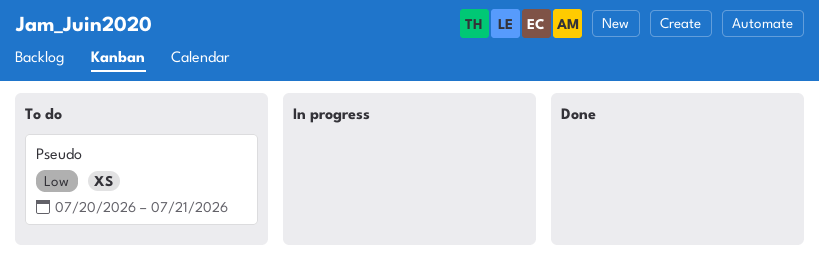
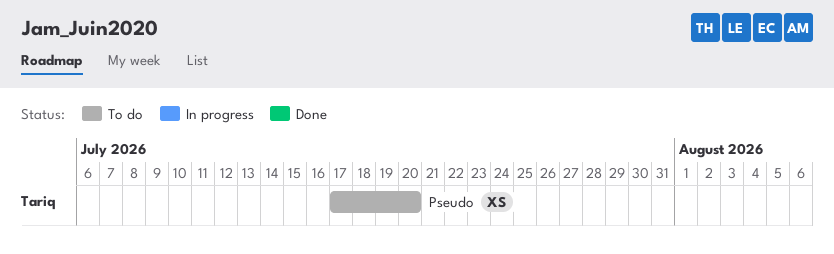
Pseudo, start: Jul 20 -> Jul 17
Pseudo, due: Jul 21 -> Jul 20

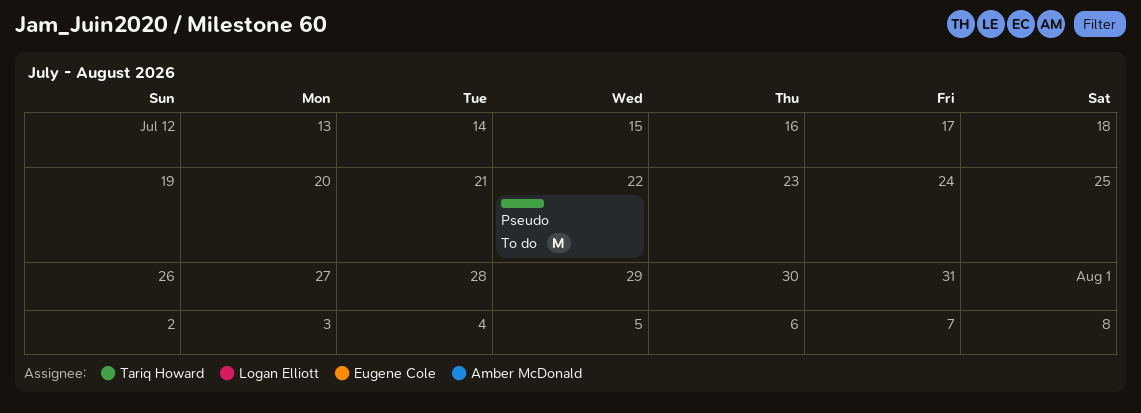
Pseudo, estimate: XS -> M
Pseudo, due: Jul 20 -> Jul 22

